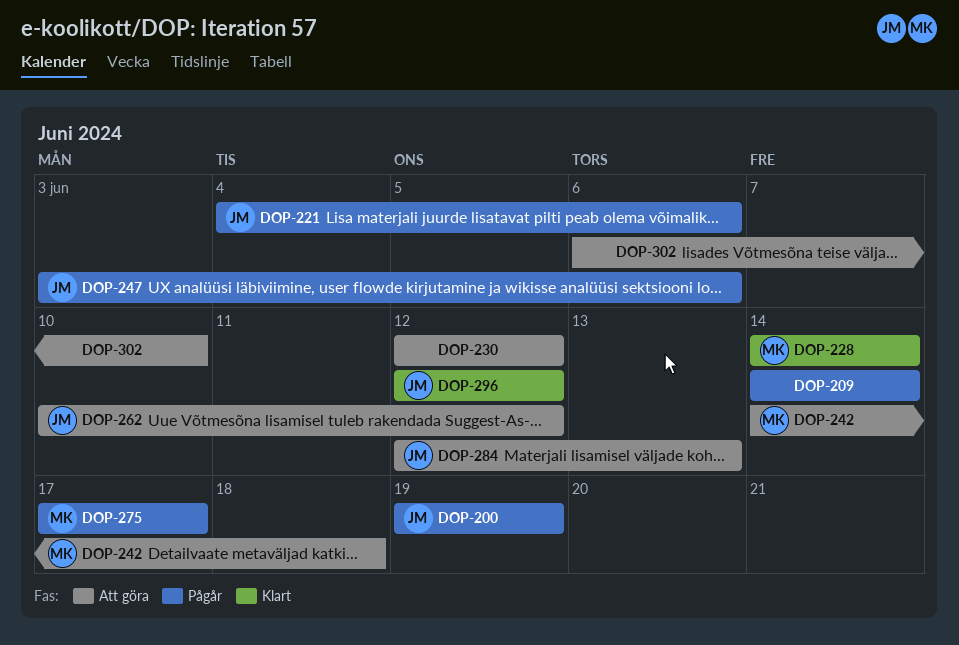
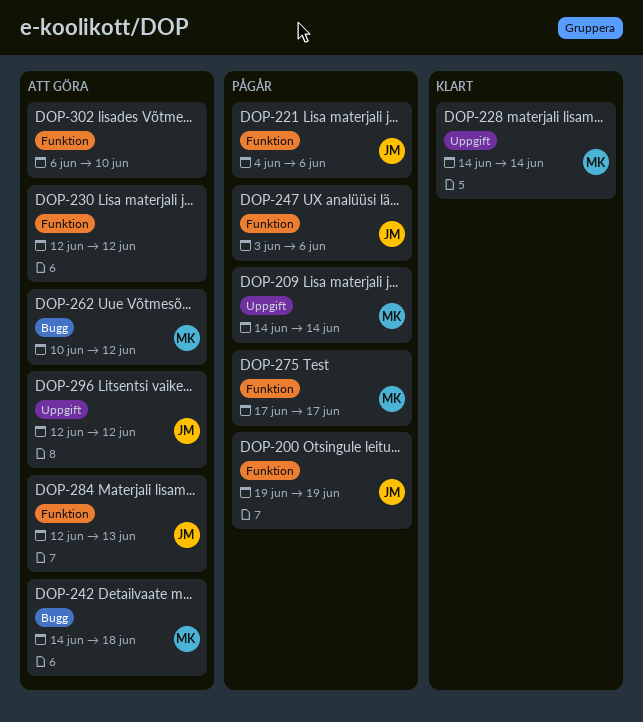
DOP-209, owner: none -> MK
DOP-262, owner: JM -> MK
DOP-296, status: Klart -> Att göra

